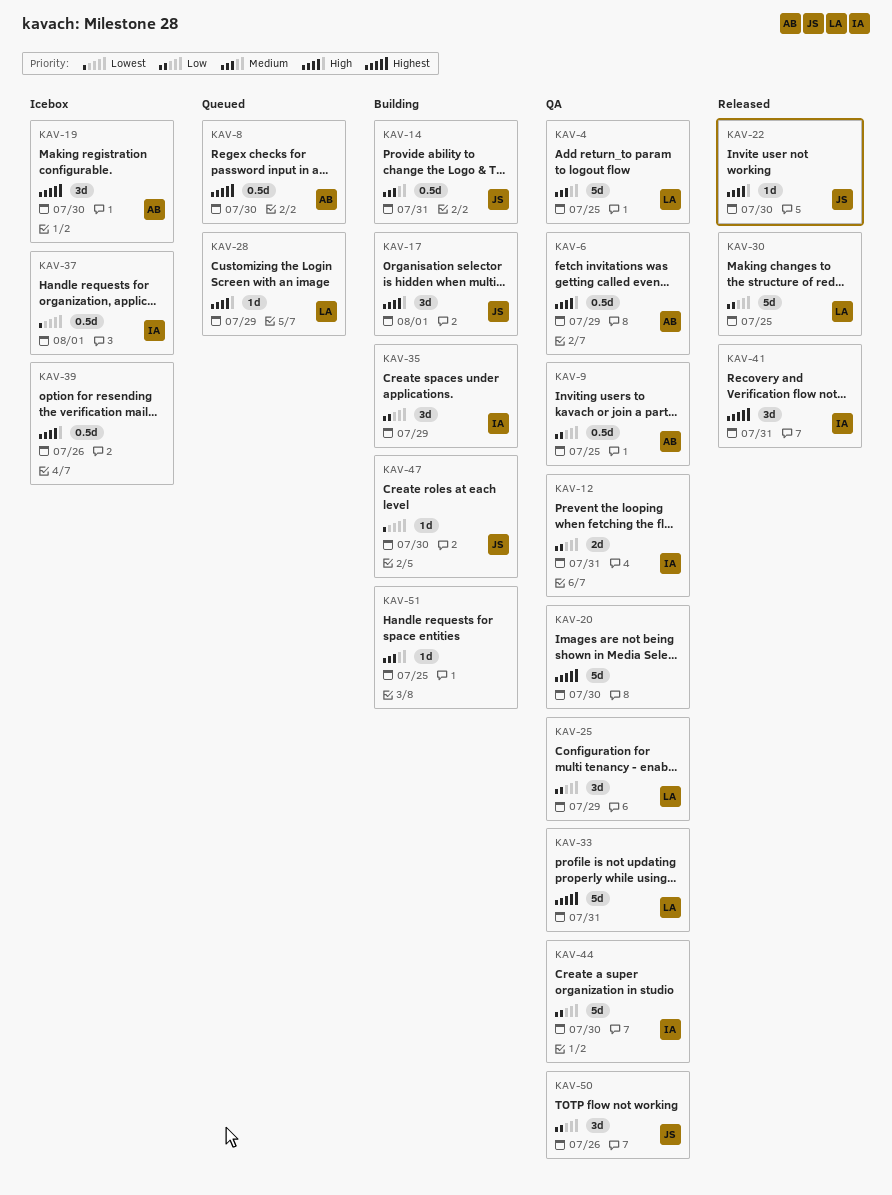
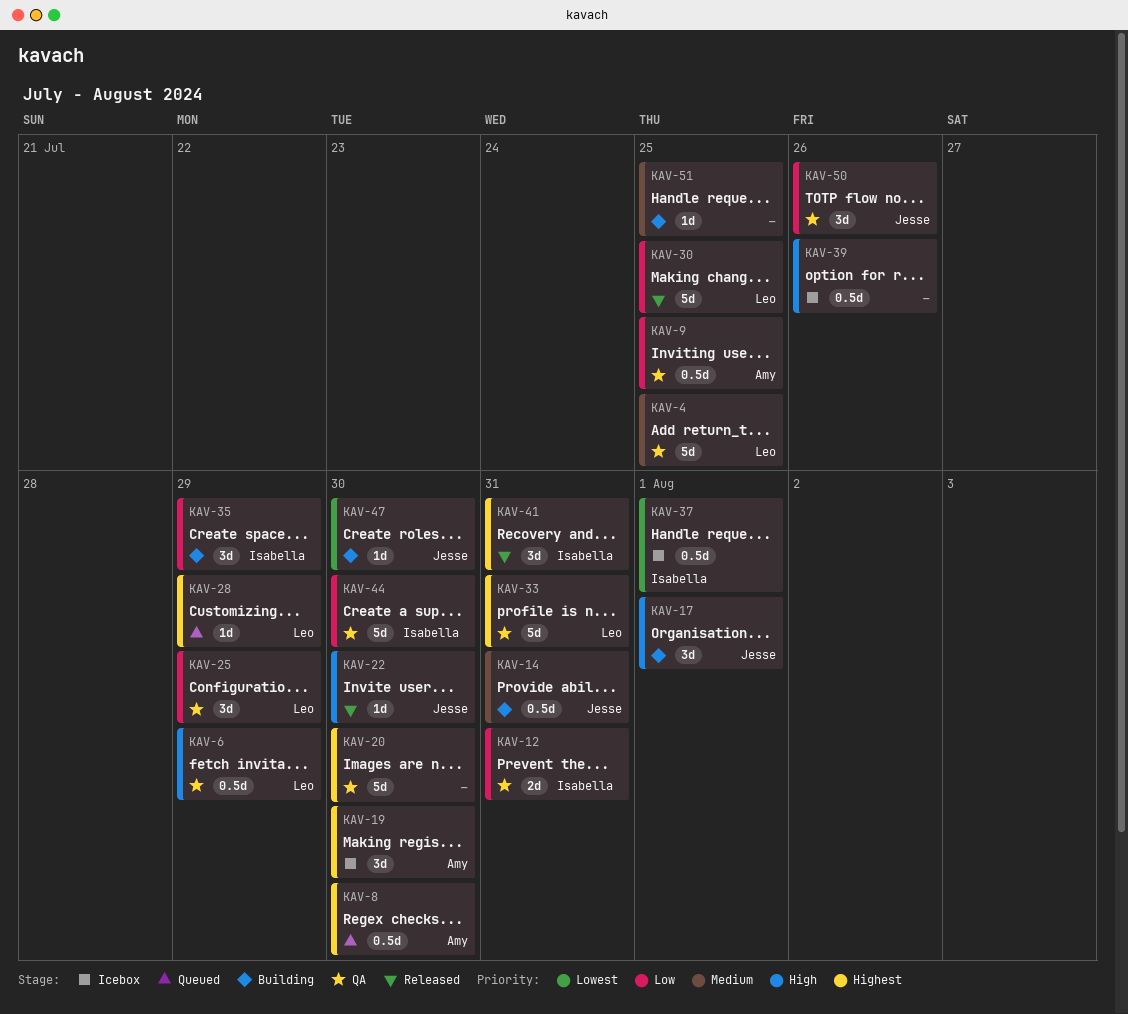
KAV-6, owner: Amy -> Leo
KAV-28, priority: High -> Highest

